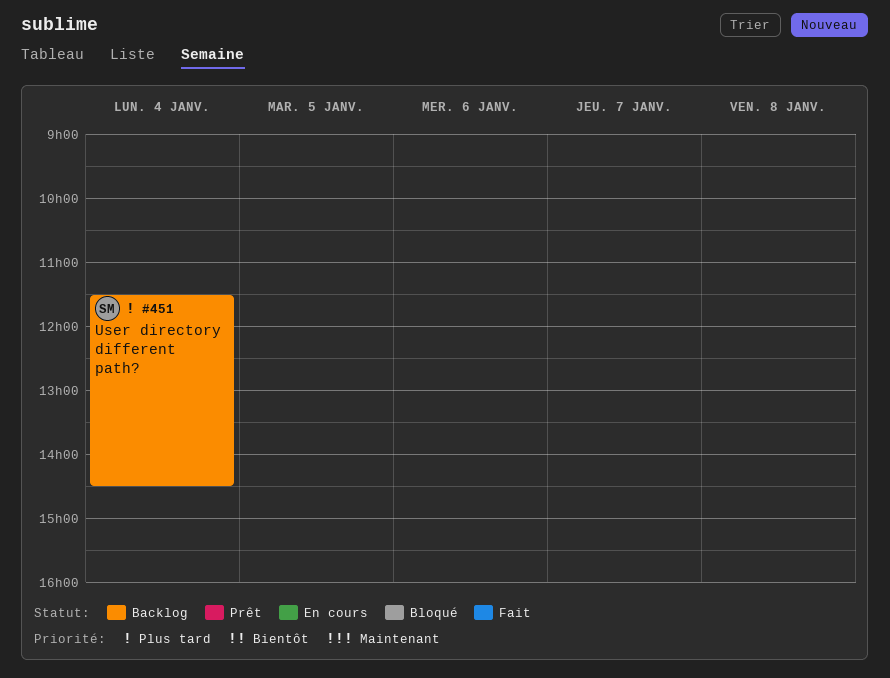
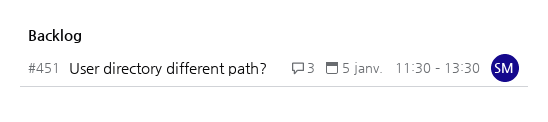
#451, day: Jan 4 -> Jan 5
#451, ends: 14:30 -> 13:30

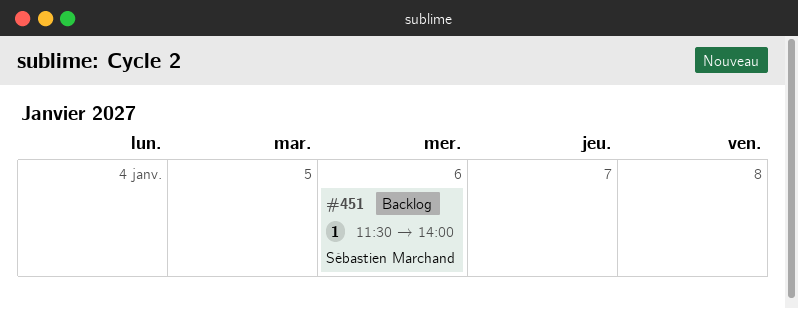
#451, day: Jan 5 -> Jan 6
#451, ends: 13:30 -> 14:00

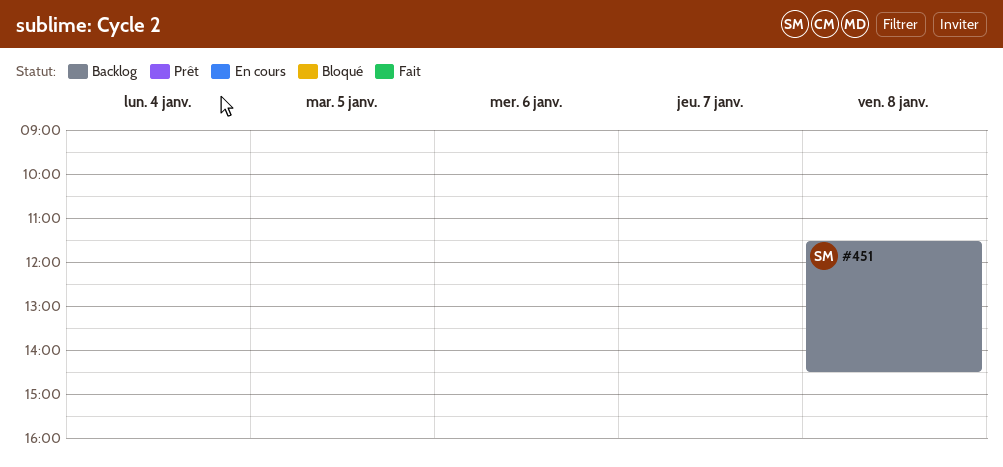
#451, day: Jan 6 -> Jan 8
#451, ends: 14:00 -> 14:30

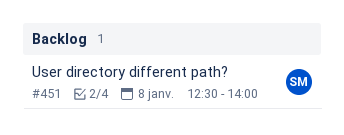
#451, begins: 11:30 -> 12:30
#451, ends: 14:30 -> 14:00

